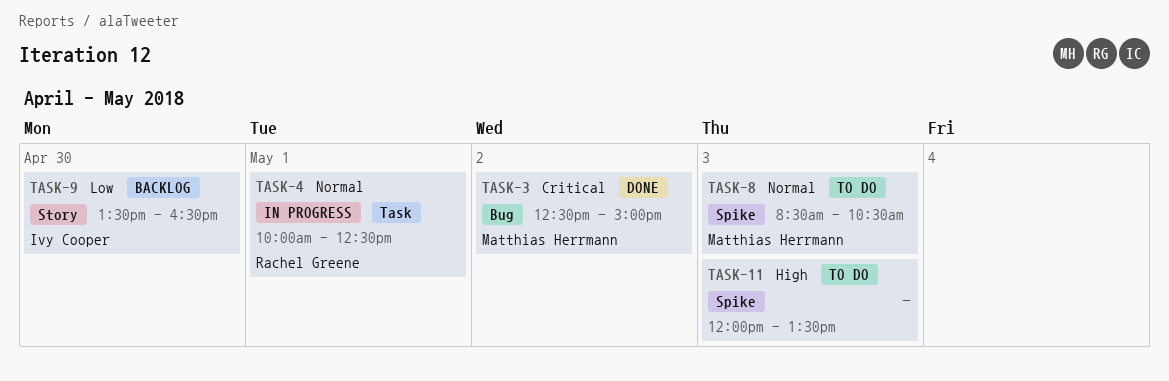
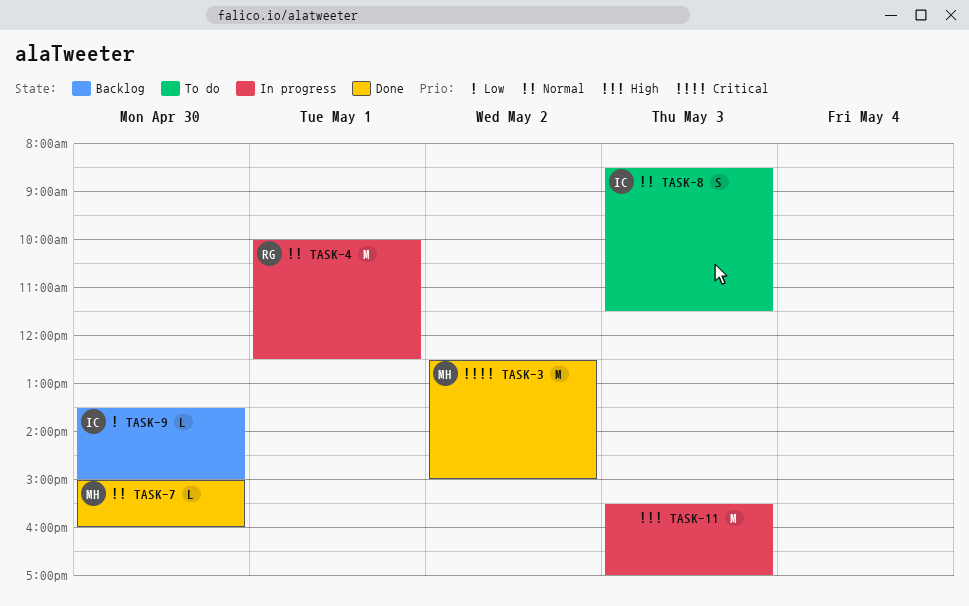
TASK-7: none -> present
TASK-8, owner: Matthias Herrmann -> Ivy Cooper
TASK-8, ends: 10:30 -> 11:30
TASK-9, ends: 16:30 -> 15:00
TASK-11, status: To do -> In progress
TASK-11, begins: 12:00 -> 15:30
TASK-11, ends: 13:30 -> 17:00

